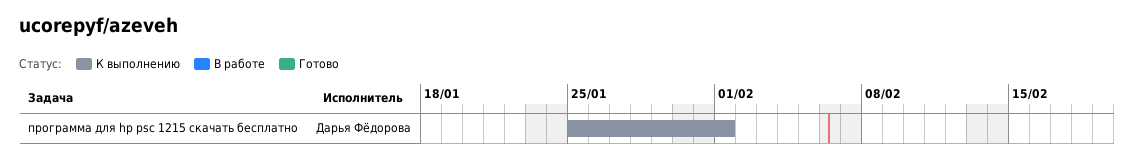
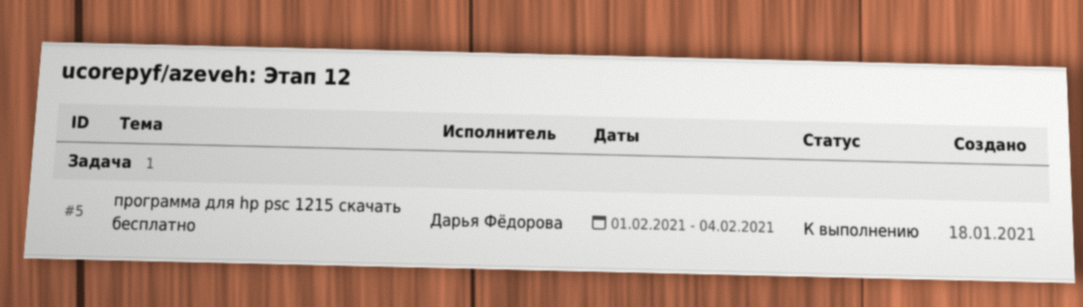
программа для hp psc 1215 скачать бесплатно, start: Jan 25 -> Feb 1
программа для hp psc 1215 скачать бесплатно, due: Feb 1 -> Feb 4

